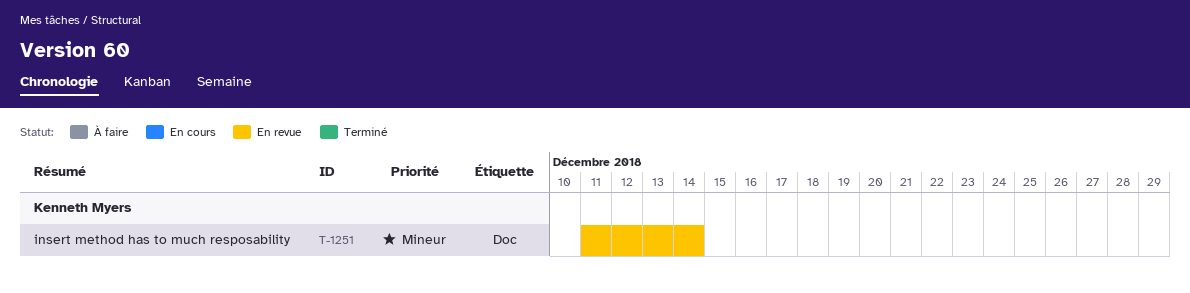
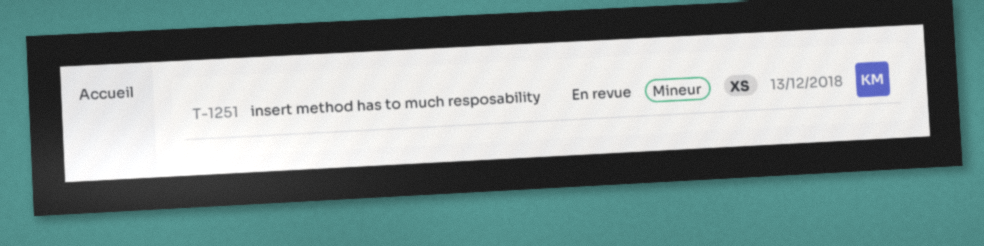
T-1251, due: Dec 14 -> Dec 13

